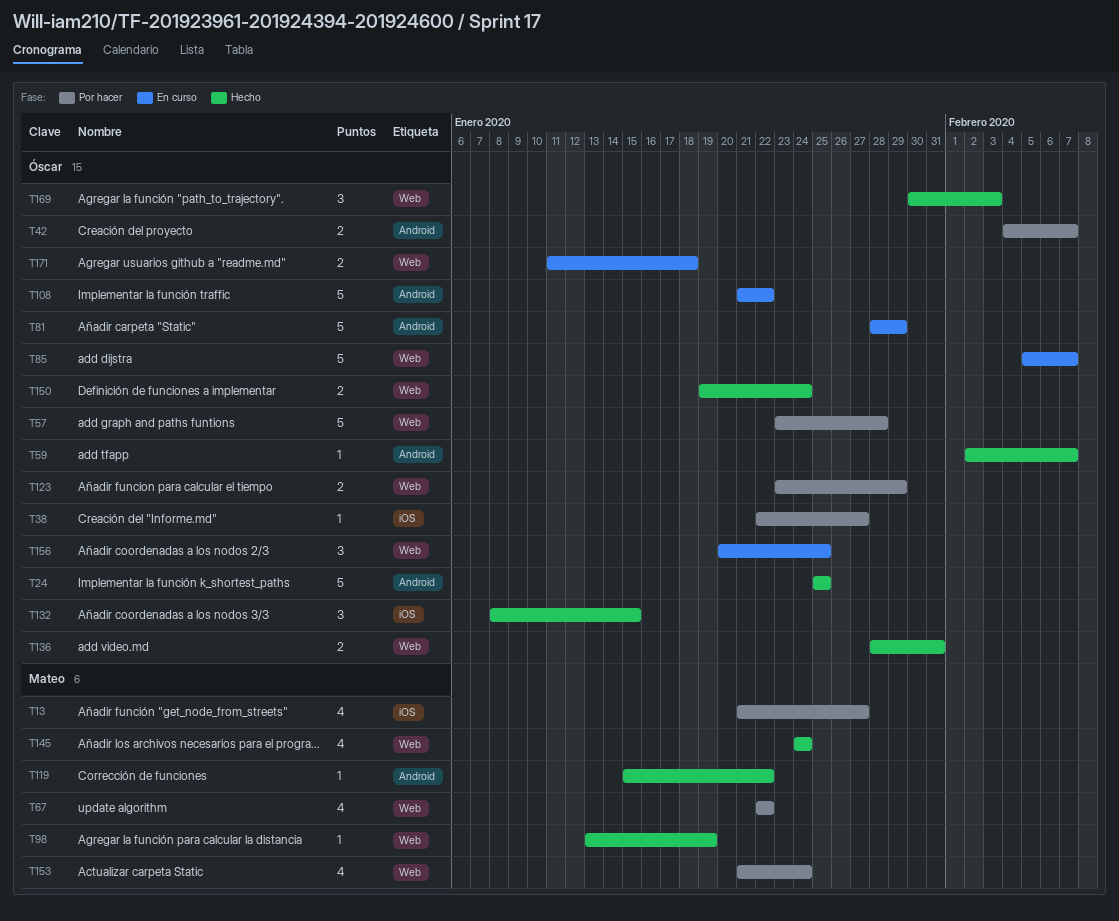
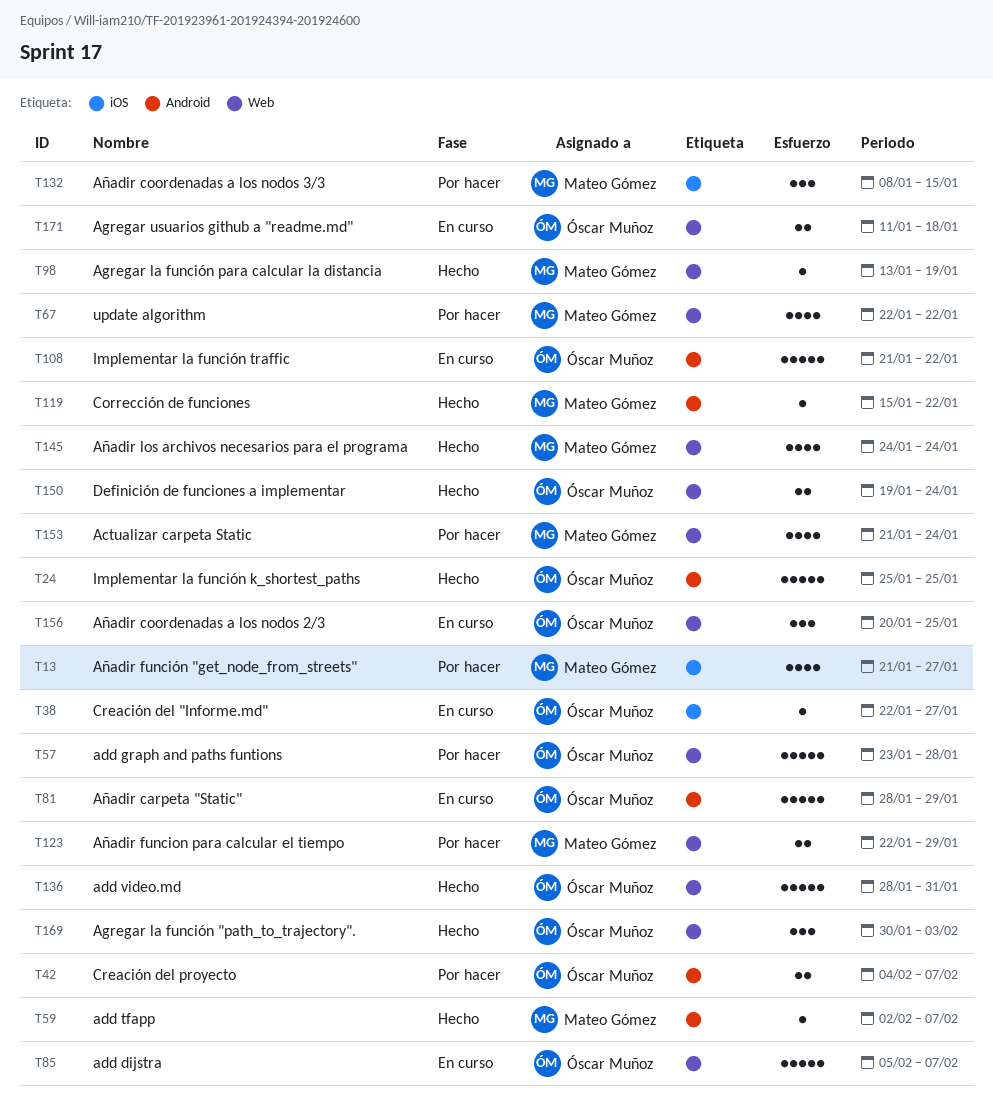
T38, status: Por hacer -> En curso
T59, owner: Óscar Muñoz -> Mateo Gómez
T123, owner: Óscar Muñoz -> Mateo Gómez
T123, start: Jan 23 -> Jan 22
T132, status: Hecho -> Por hacer
T132, owner: Óscar Muñoz -> Mateo Gómez
T136, estimate: 2 -> 5

